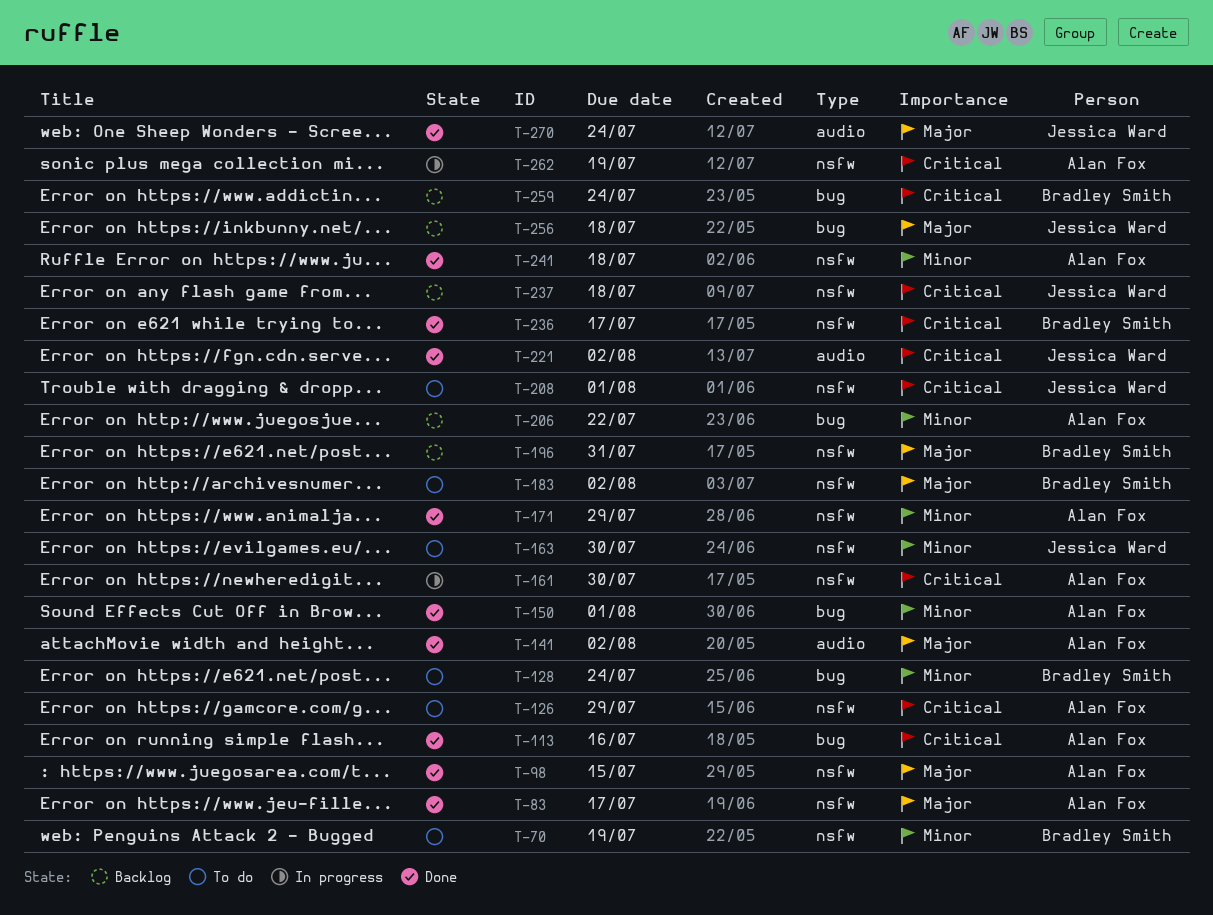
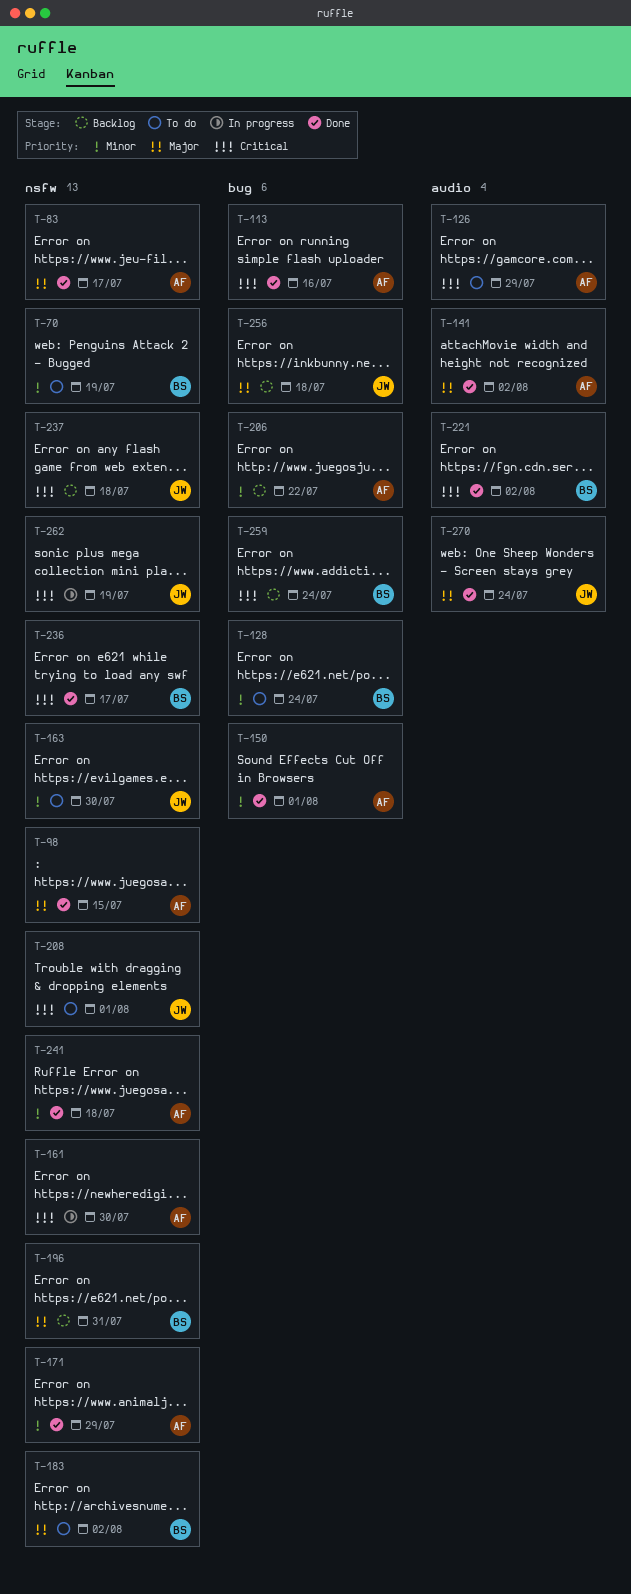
T-126, label: nsfw -> audio
T-221, owner: Jessica Ward -> Bradley Smith
T-262, owner: Alan Fox -> Jessica Ward

